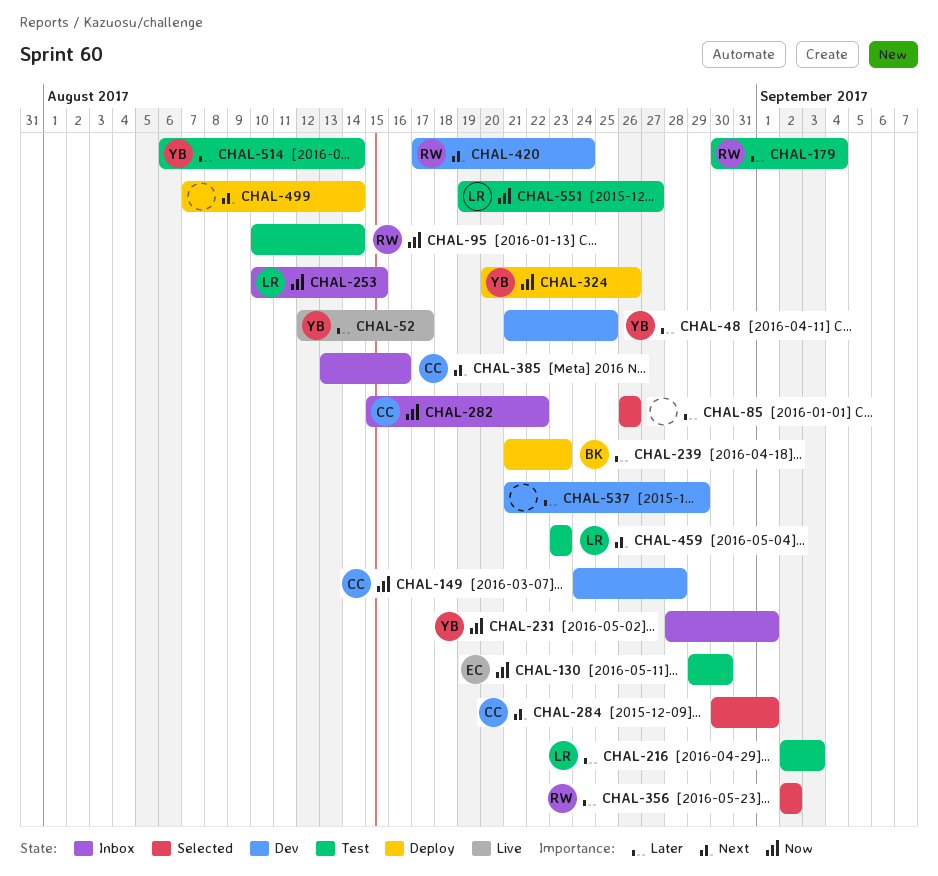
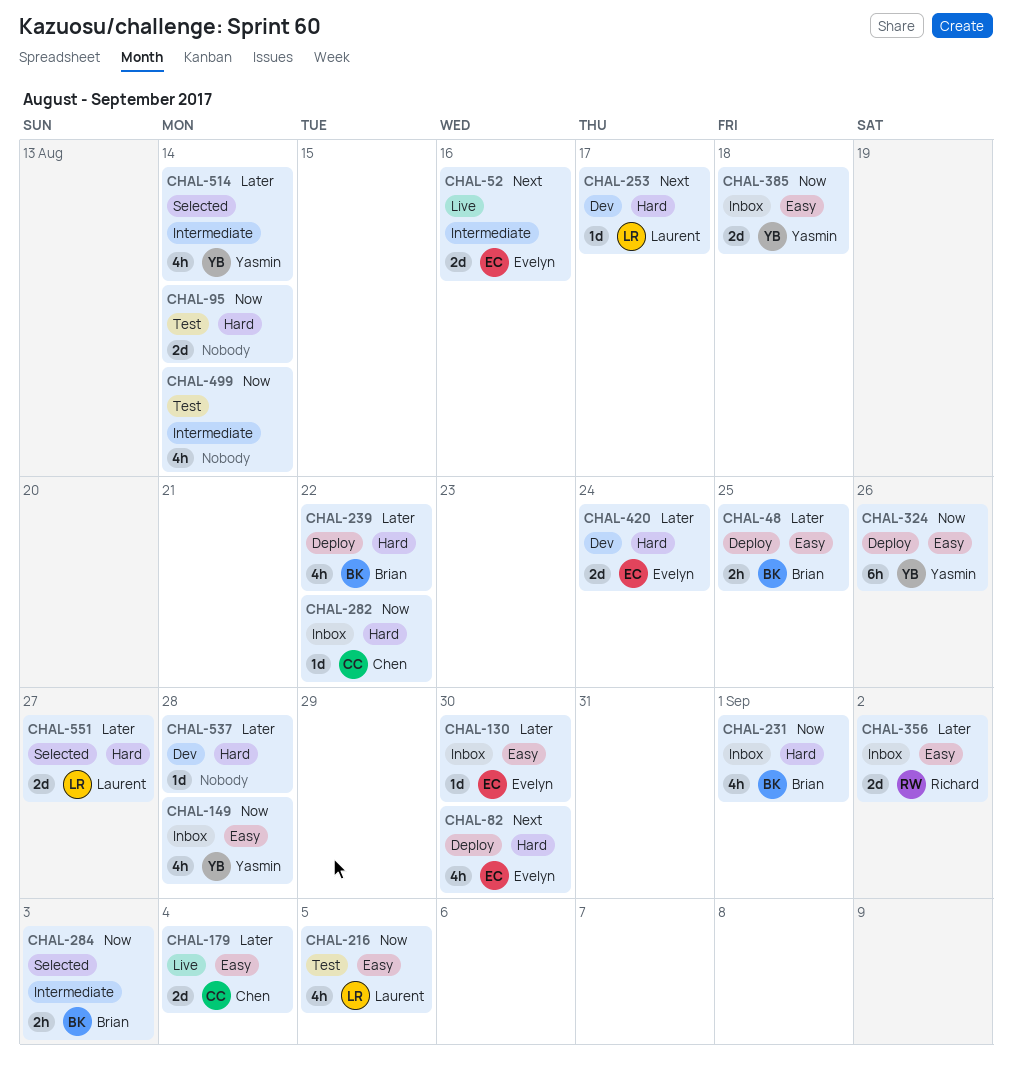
CHAL-48, status: Dev -> Deploy
CHAL-48, owner: Yasmin -> Brian
CHAL-52, owner: Yasmin -> Evelyn
CHAL-52, priority: Later -> Next
CHAL-52, due: Aug 17 -> Aug 16
CHAL-82: none -> present
CHAL-85: present -> none
CHAL-95, owner: Richard -> none
CHAL-130, status: Test -> Inbox
CHAL-130, priority: Now -> Later
CHAL-149, status: Dev -> Inbox
CHAL-149, owner: Chen -> Yasmin
CHAL-179, status: Test -> Live
CHAL-179, owner: Richard -> Chen
CHAL-216, priority: Later -> Now
CHAL-216, due: Sep 3 -> Sep 5
CHAL-231, owner: Yasmin -> Brian
CHAL-239, due: Aug 23 -> Aug 22
CHAL-253, status: Inbox -> Dev
CHAL-253, priority: Now -> Next
CHAL-253, due: Aug 15 -> Aug 17
CHAL-284, owner: Chen -> Brian
CHAL-284, priority: Next -> Now
CHAL-284, due: Sep 1 -> Sep 3
CHAL-356, status: Selected -> Inbox
CHAL-385, owner: Chen -> Yasmin
CHAL-385, priority: Next -> Now
CHAL-385, due: Aug 16 -> Aug 18
CHAL-420, owner: Richard -> Evelyn
CHAL-420, priority: Next -> Later
CHAL-459: present -> none
CHAL-499, status: Deploy -> Test
CHAL-499, priority: Next -> Now
CHAL-514, status: Test -> Selected
CHAL-537, due: Aug 29 -> Aug 28
CHAL-551, status: Test -> Selected
CHAL-551, priority: Now -> Later

